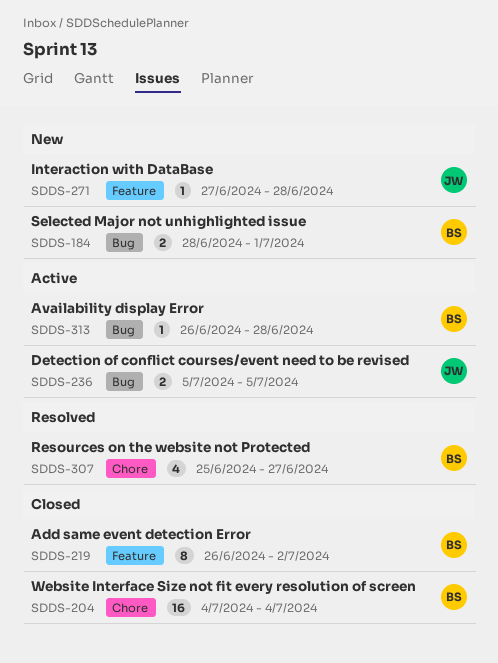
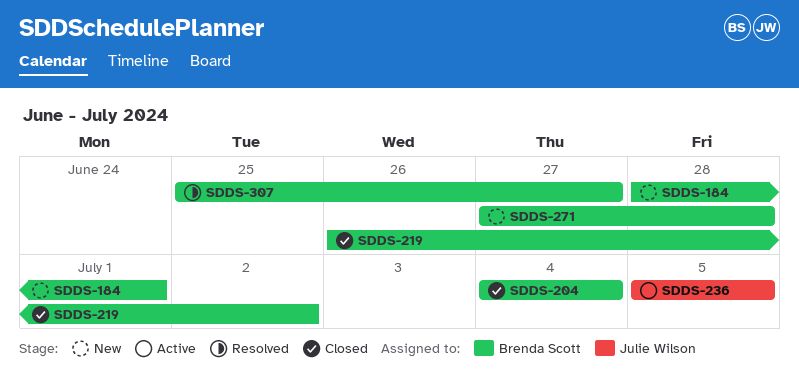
SDDS-271, owner: Julie Wilson -> Brenda Scott
SDDS-313: present -> none

